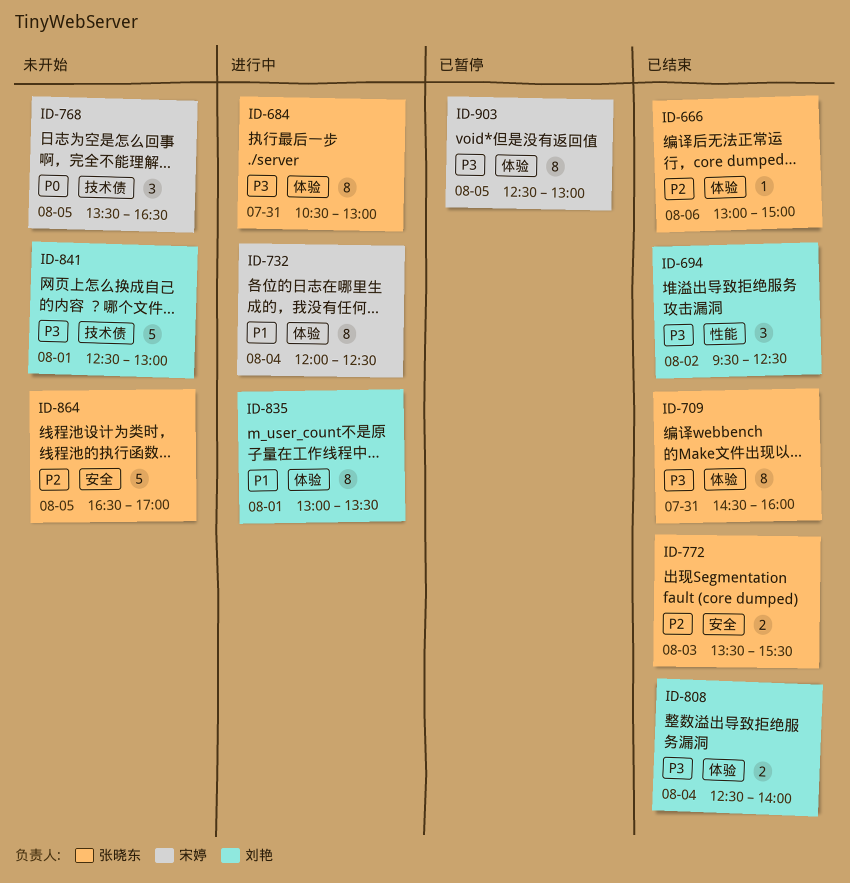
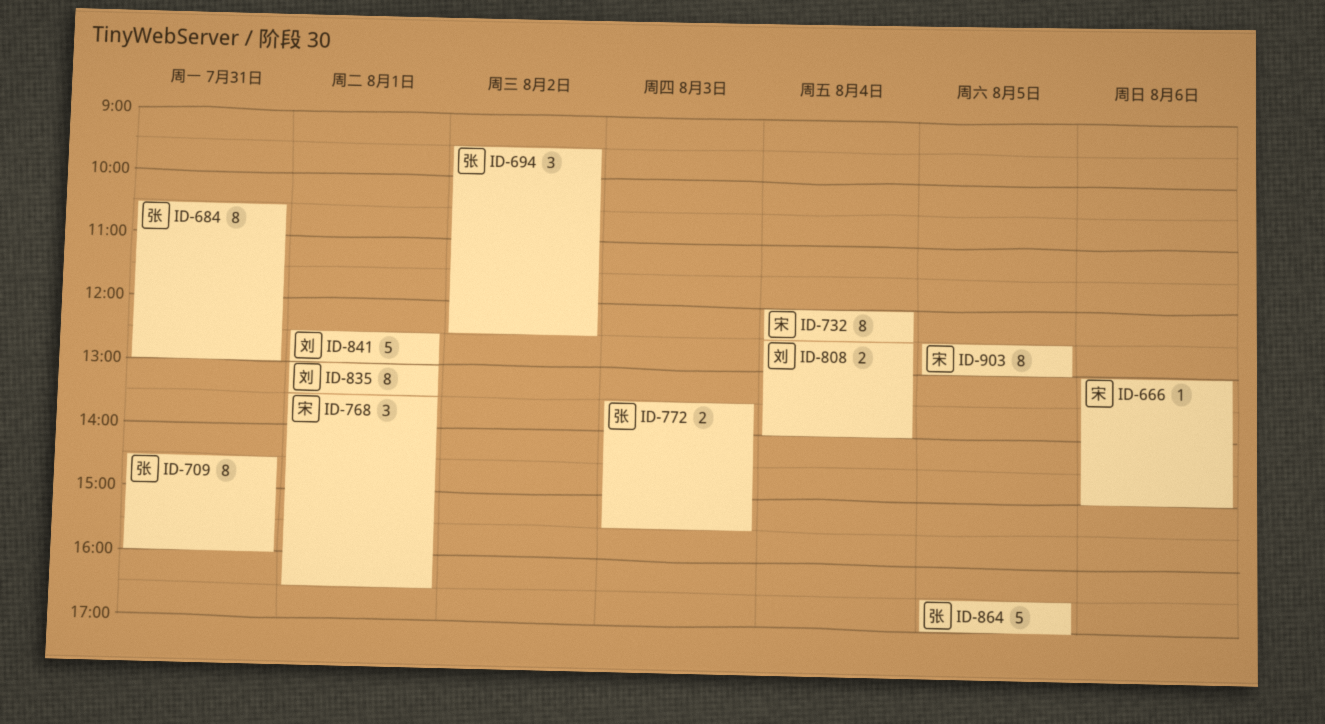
ID-666, owner: 张晓东 -> 宋婷
ID-694, owner: 刘艳 -> 张晓东
ID-768, day: Aug 5 -> Aug 1

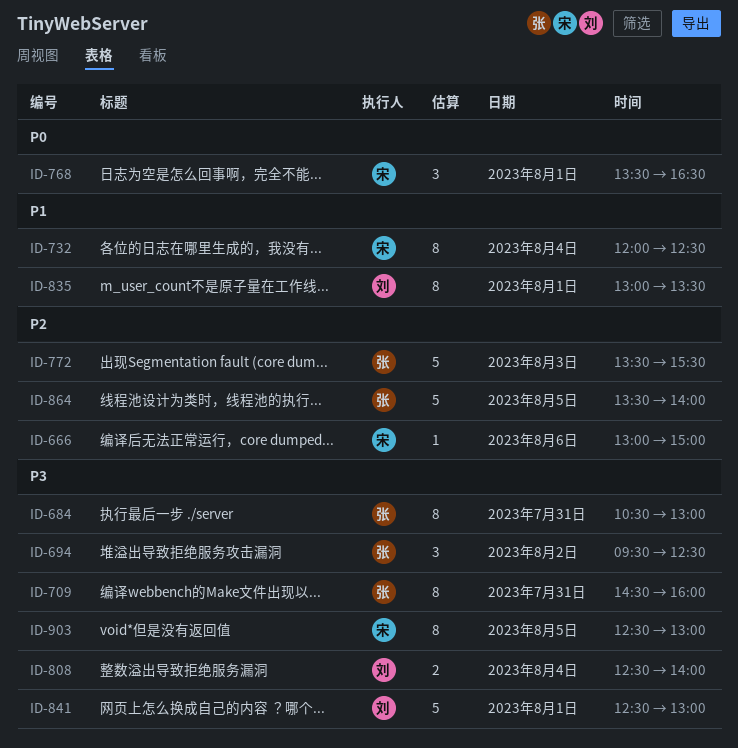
ID-772, estimate: 2 -> 5
ID-864, begins: 16:30 -> 13:30
ID-864, ends: 17:00 -> 14:00

